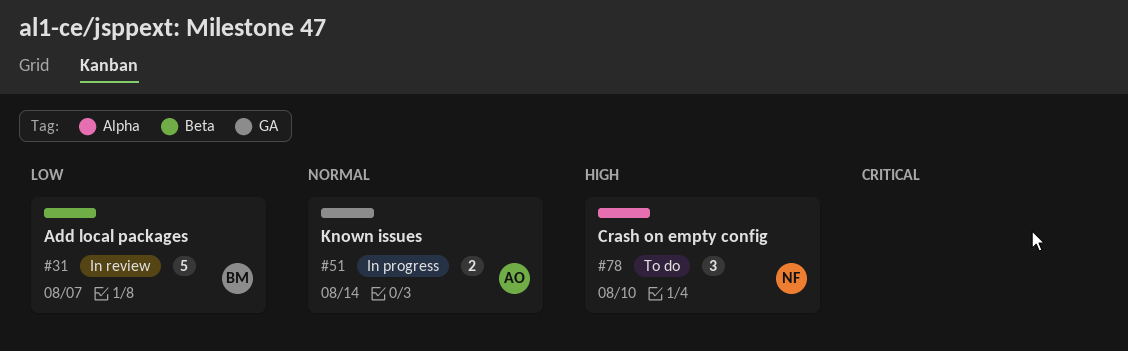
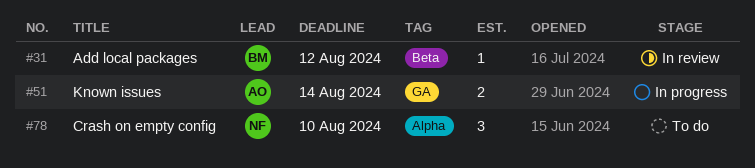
#31, estimate: 5 -> 1
#31, due: Aug 7 -> Aug 12

